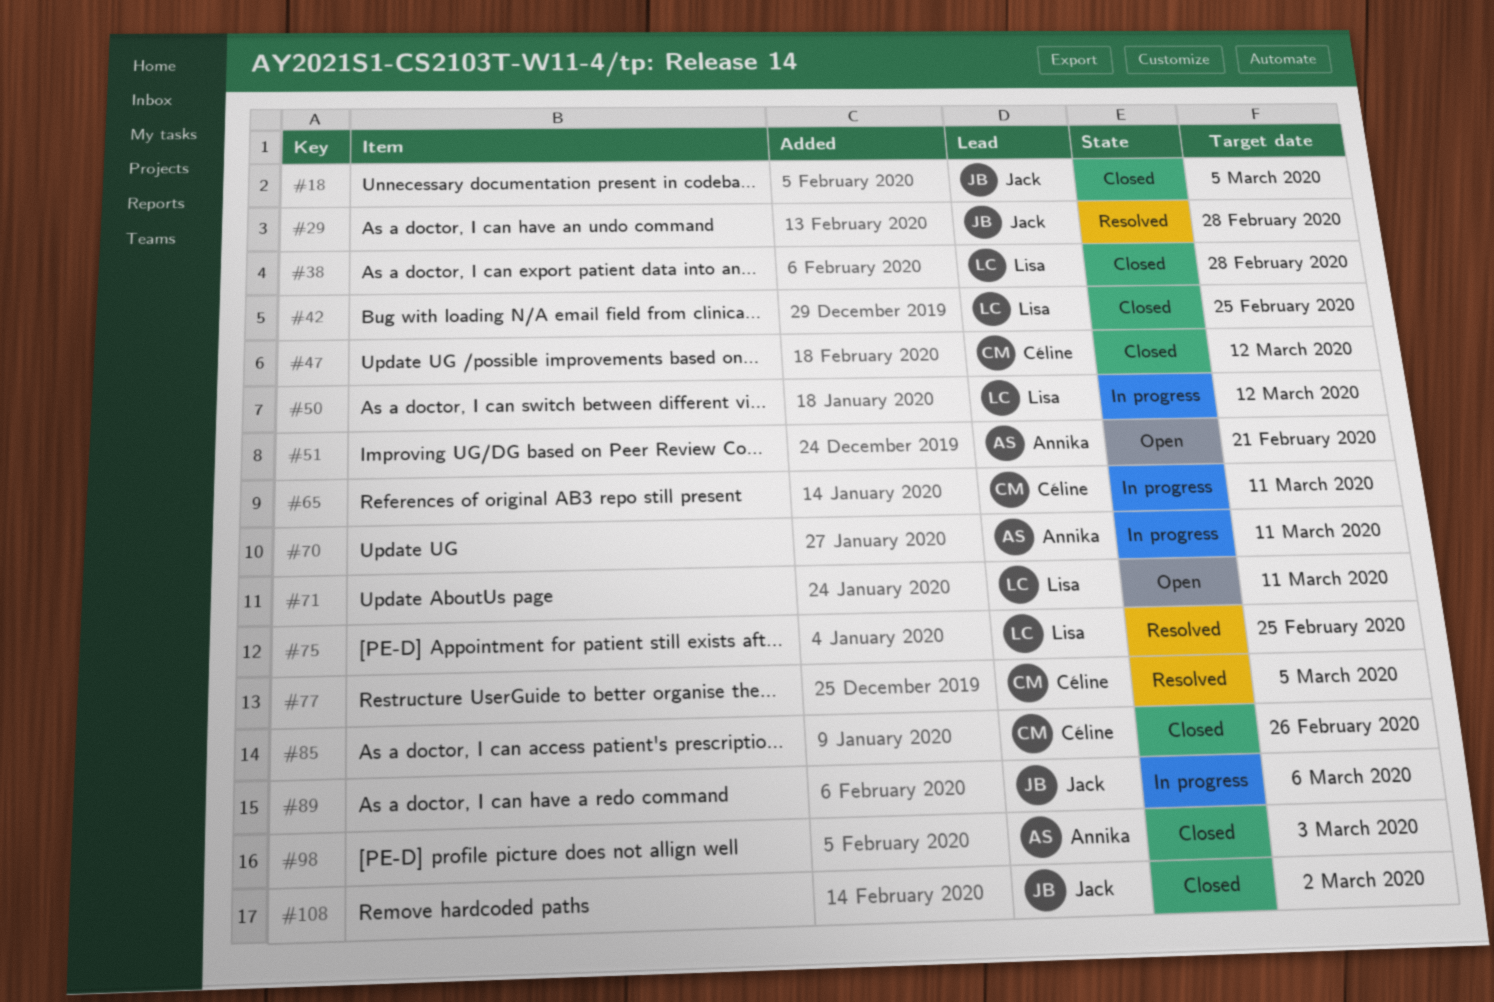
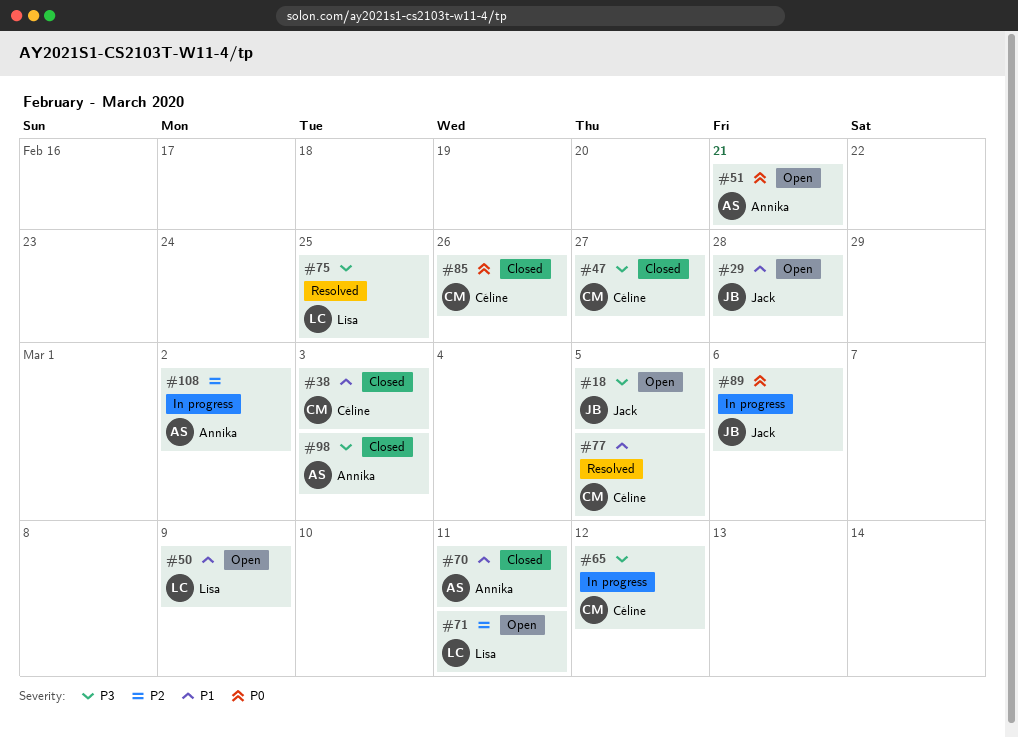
#18, status: Closed -> Open
#29, status: Resolved -> Open
#38, owner: Lisa -> Céline
#38, due: Feb 28 -> Mar 3
#42: present -> none
#47, due: Mar 12 -> Feb 27
#50, status: In progress -> Open
#50, due: Mar 12 -> Mar 9
#65, due: Mar 11 -> Mar 12
#70, status: In progress -> Closed
#108, status: Closed -> In progress
#108, owner: Jack -> Annika

